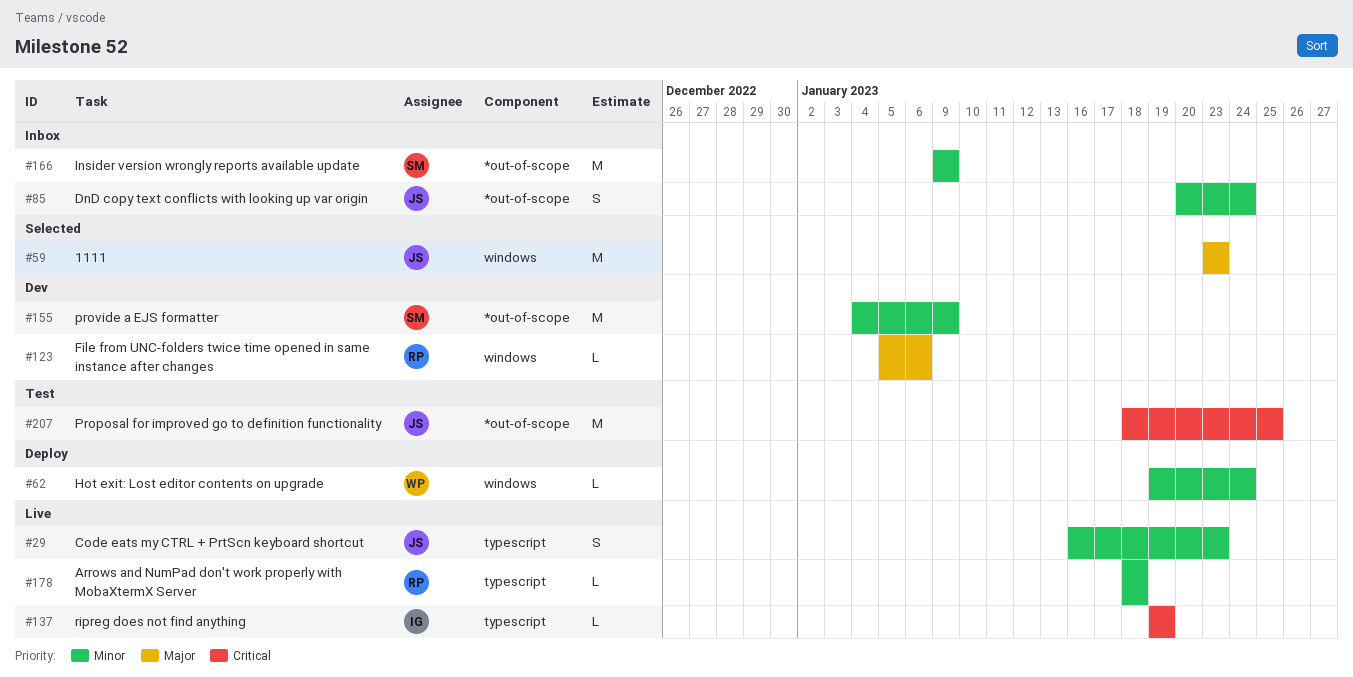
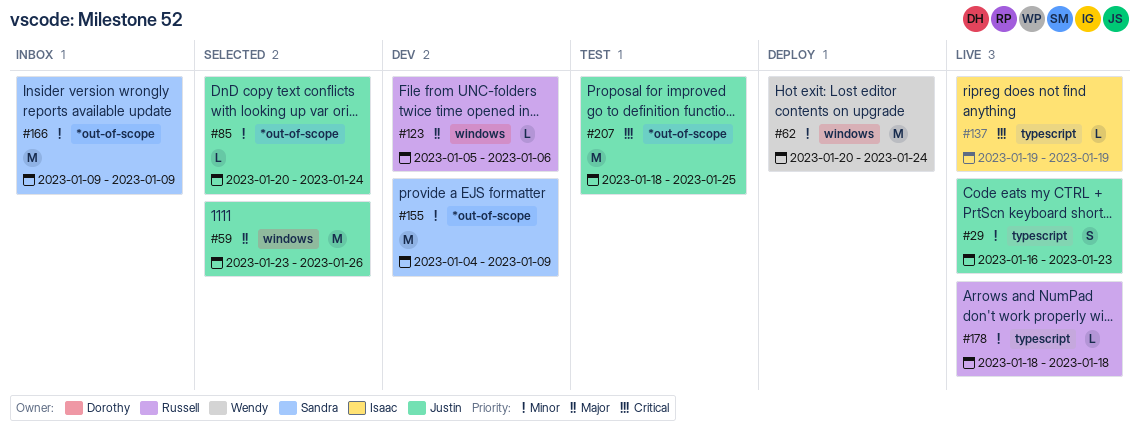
#59, due: Jan 23 -> Jan 26
#62, estimate: L -> M
#62, start: Jan 19 -> Jan 20
#85, status: Inbox -> Selected
#85, estimate: S -> L

